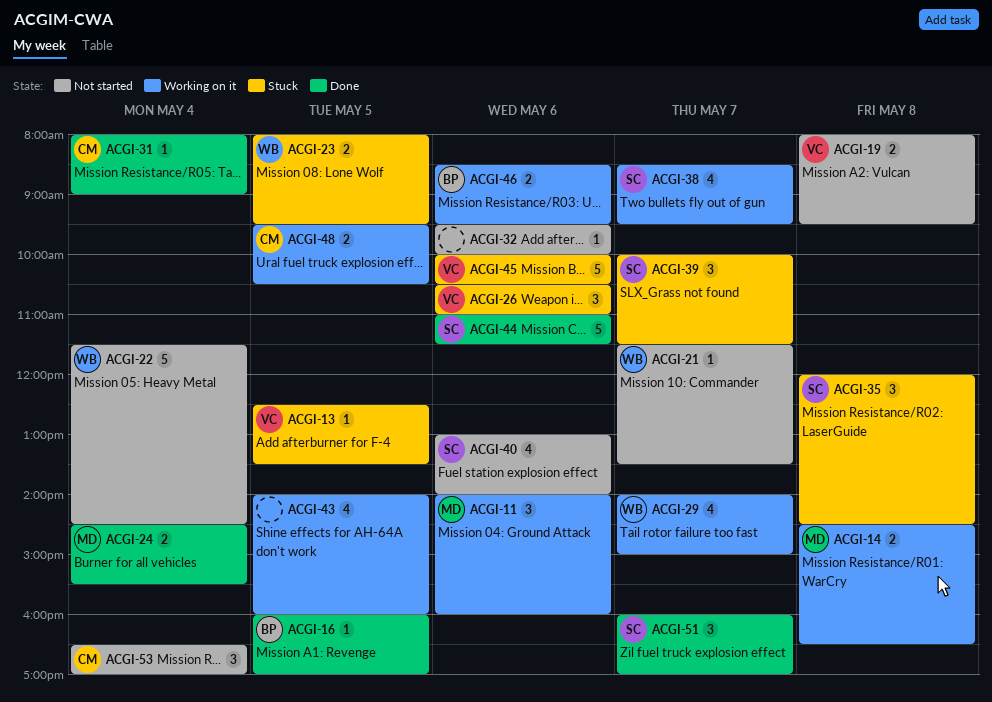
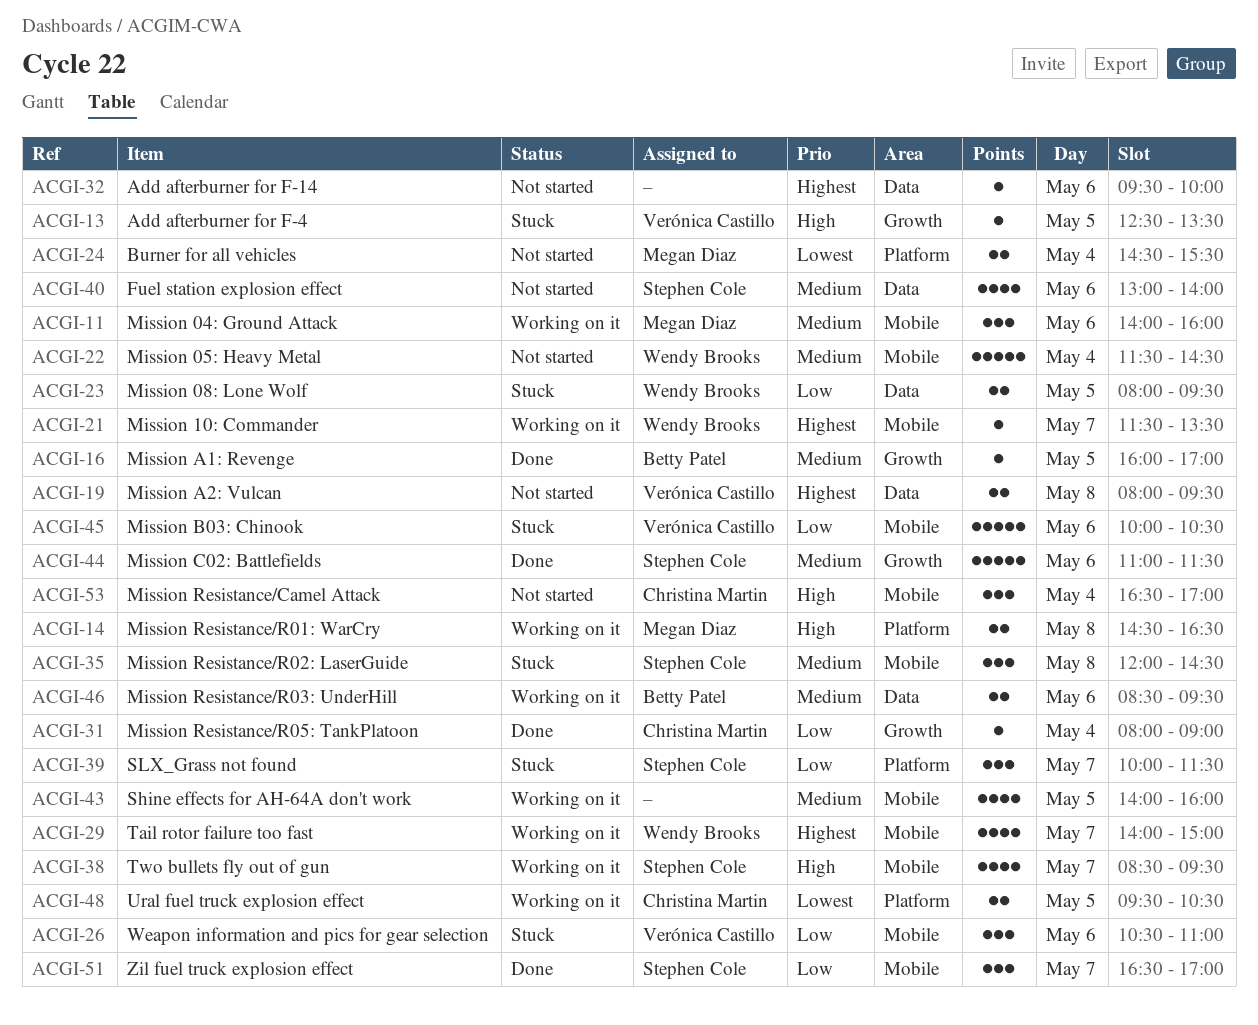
ACGI-21, status: Not started -> Working on it
ACGI-24, status: Done -> Not started
ACGI-51, begins: 16:00 -> 16:30

